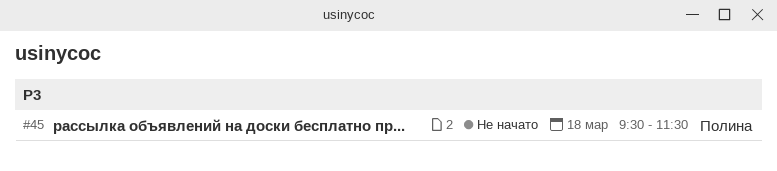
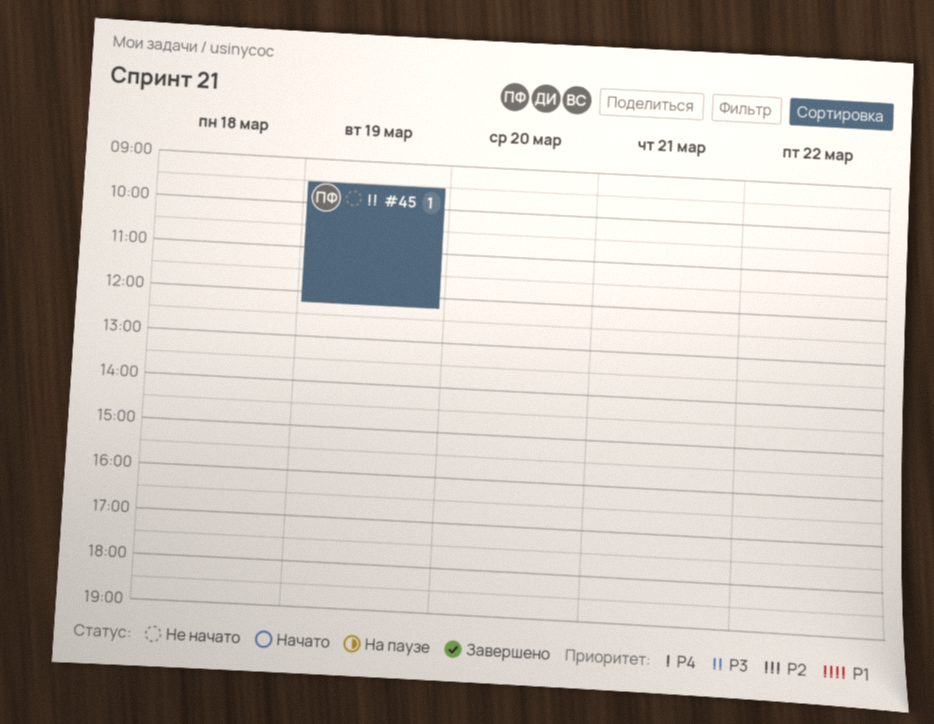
#45, day: Mar 18 -> Mar 19
#45, ends: 11:30 -> 12:15

